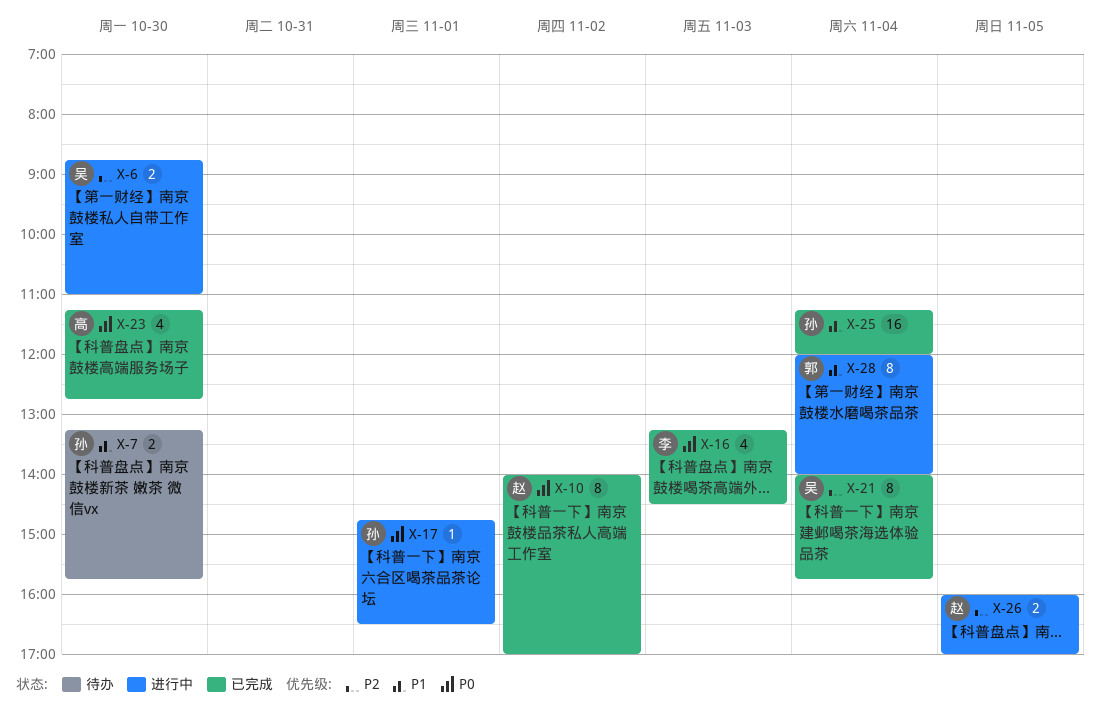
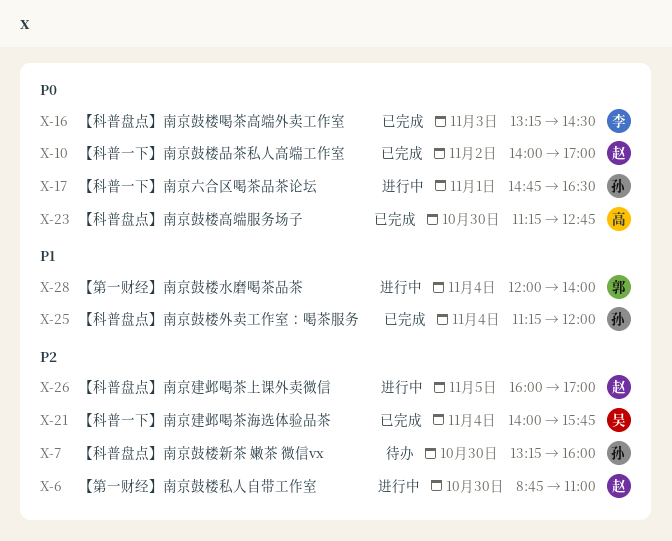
X-6, owner: 吴 -> 赵
X-7, priority: P1 -> P2
X-7, ends: 15:45 -> 16:00

